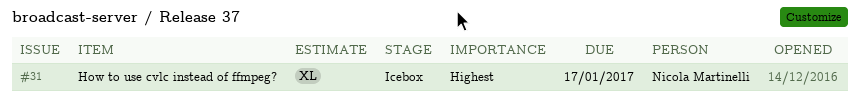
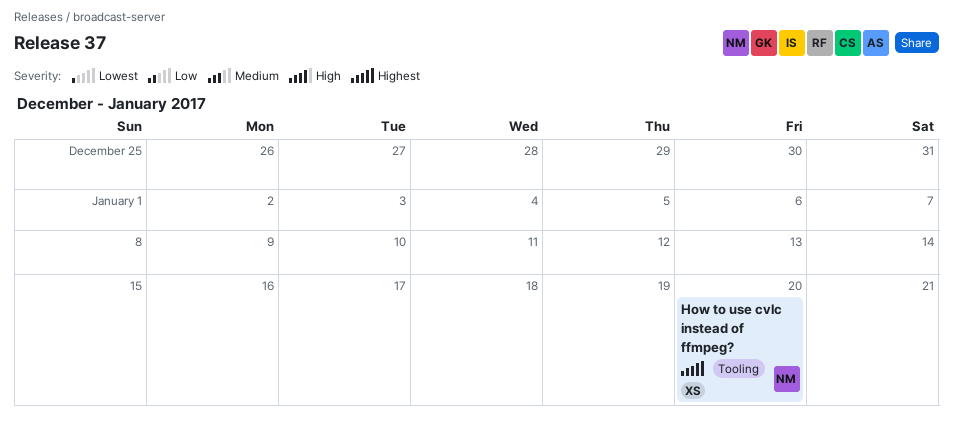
How to use cvlc instead of ffmpeg?, estimate: XL -> XS
How to use cvlc instead of ffmpeg?, due: Jan 17 -> Jan 20

